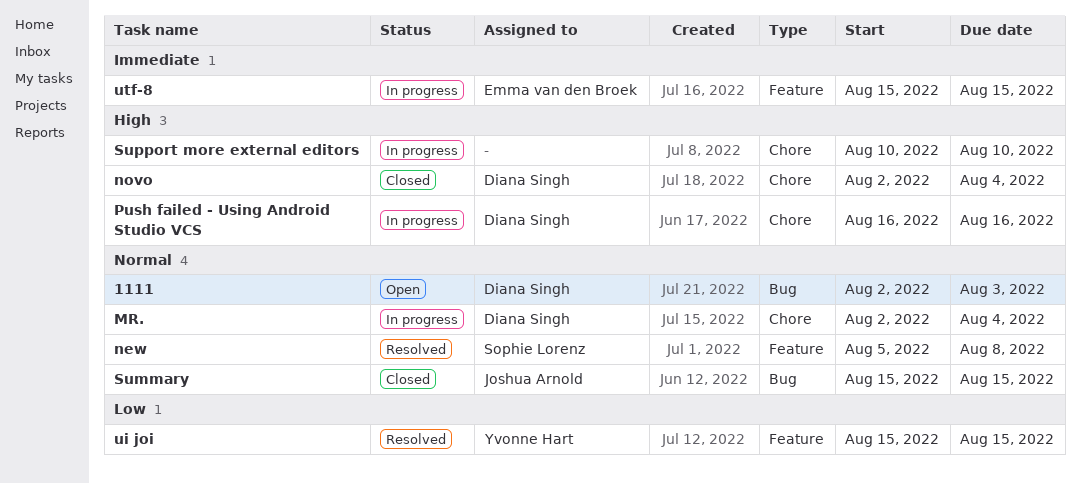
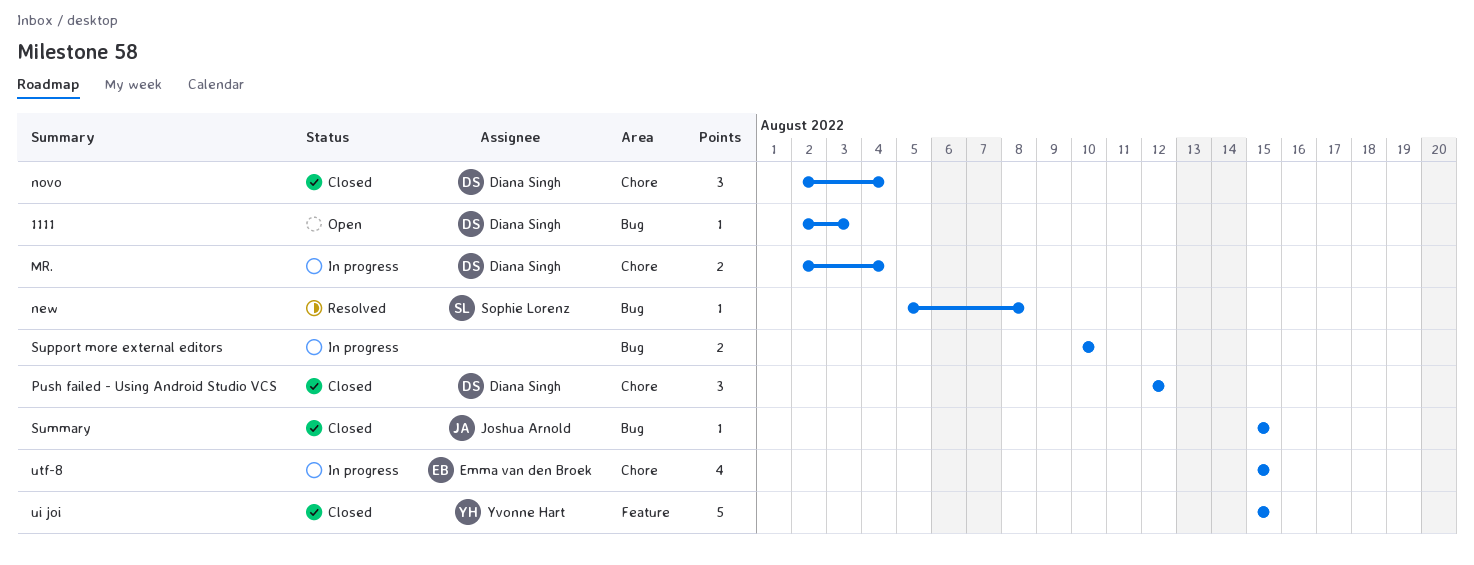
new, label: Feature -> Bug
Push failed - Using Android Studio VCS, status: In progress -> Closed
Push failed - Using Android Studio VCS, start: Aug 16 -> Aug 12
Push failed - Using Android Studio VCS, due: Aug 16 -> Aug 12
Support more external editors, label: Chore -> Bug
ui joi, status: Resolved -> Closed
utf-8, label: Feature -> Chore

